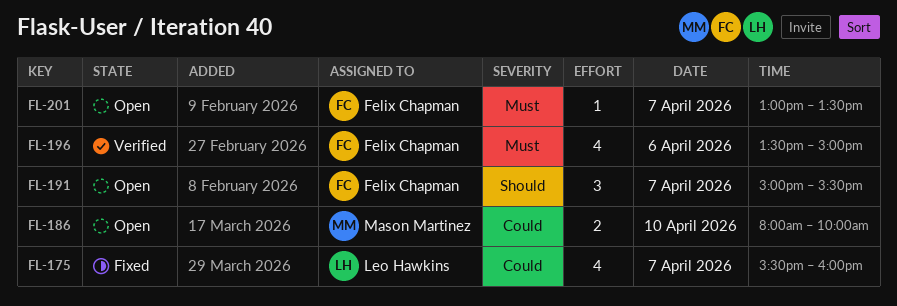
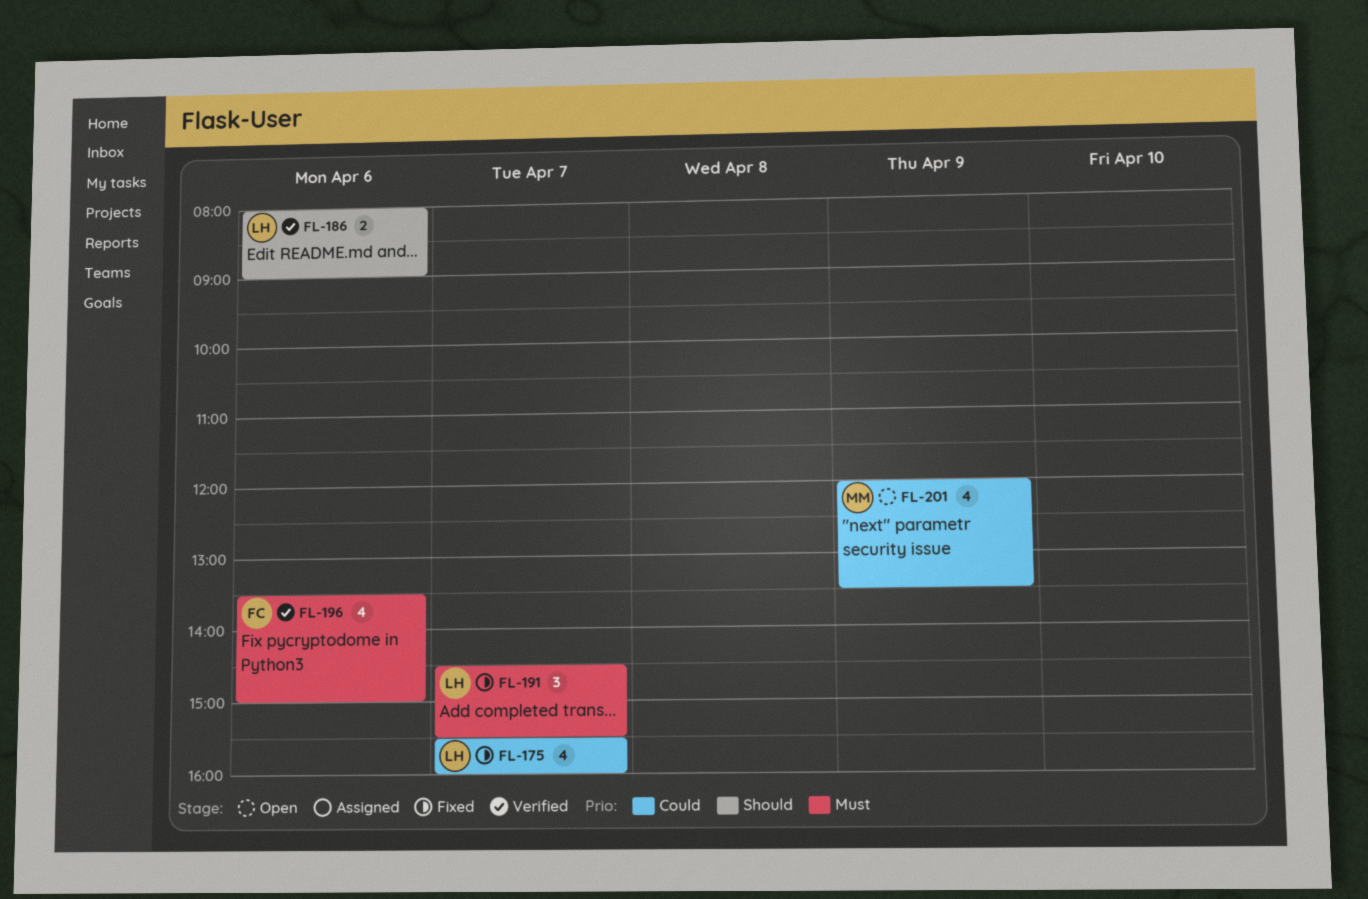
FL-186, status: Open -> Verified
FL-186, owner: Mason Martinez -> Leo Hawkins
FL-186, priority: Could -> Should
FL-186, day: Apr 10 -> Apr 6
FL-186, ends: 10:00 -> 09:00
FL-191, status: Open -> Fixed
FL-191, owner: Felix Chapman -> Leo Hawkins
FL-191, priority: Should -> Must
FL-191, begins: 15:00 -> 14:30
FL-201, owner: Felix Chapman -> Mason Martinez
FL-201, priority: Must -> Could
FL-201, estimate: 1 -> 4
FL-201, day: Apr 7 -> Apr 9
FL-201, begins: 13:00 -> 12:00

